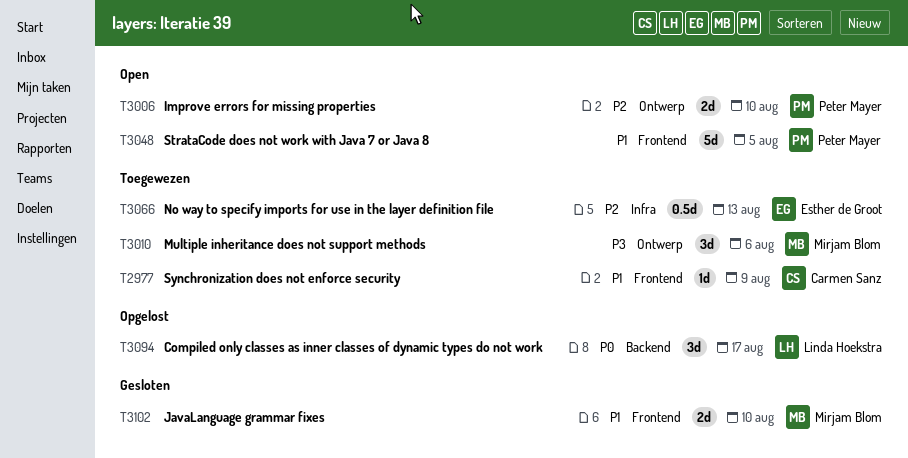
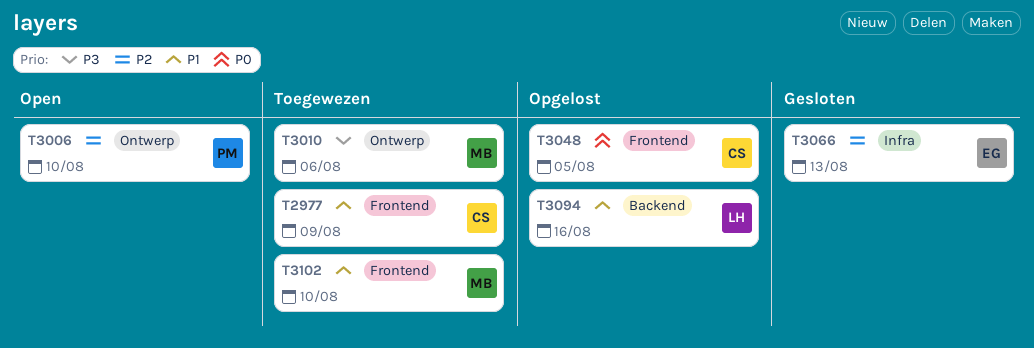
T3048, status: Open -> Opgelost
T3048, owner: Peter Mayer -> Carmen Sanz
T3048, priority: P1 -> P0
T3066, status: Toegewezen -> Gesloten
T3094, priority: P0 -> P1
T3094, due: Aug 17 -> Aug 16
T3102, status: Gesloten -> Toegewezen

